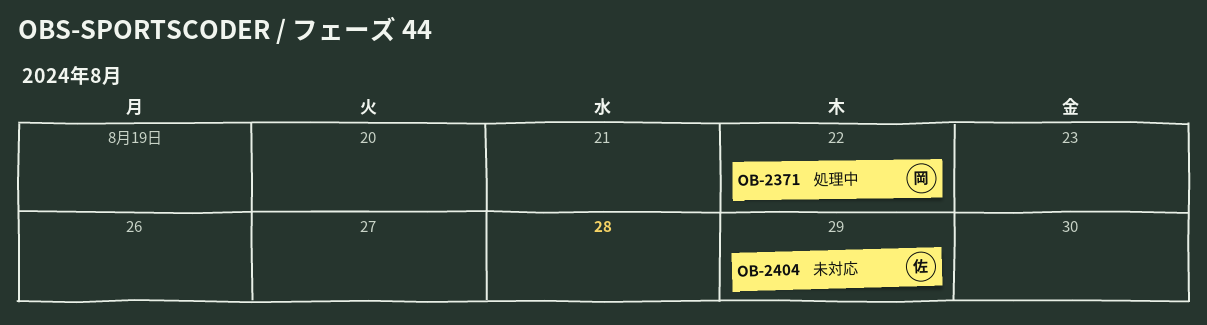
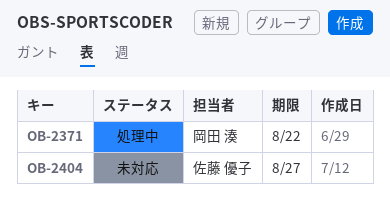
OB-2404, due: Aug 29 -> Aug 27

